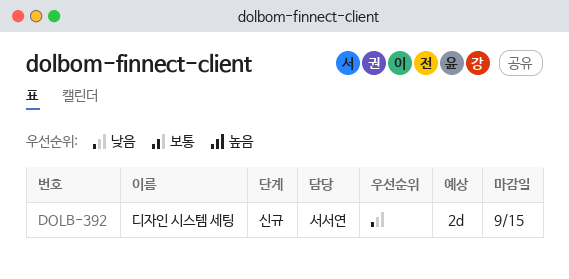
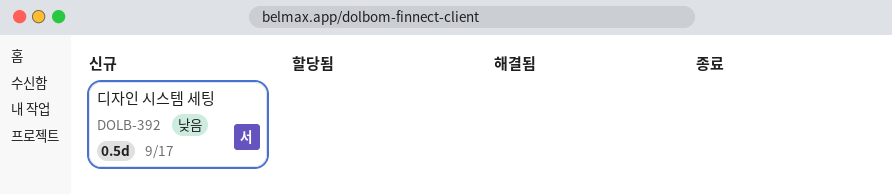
DOLB-392, estimate: 2d -> 0.5d
DOLB-392, due: Sep 15 -> Sep 17

